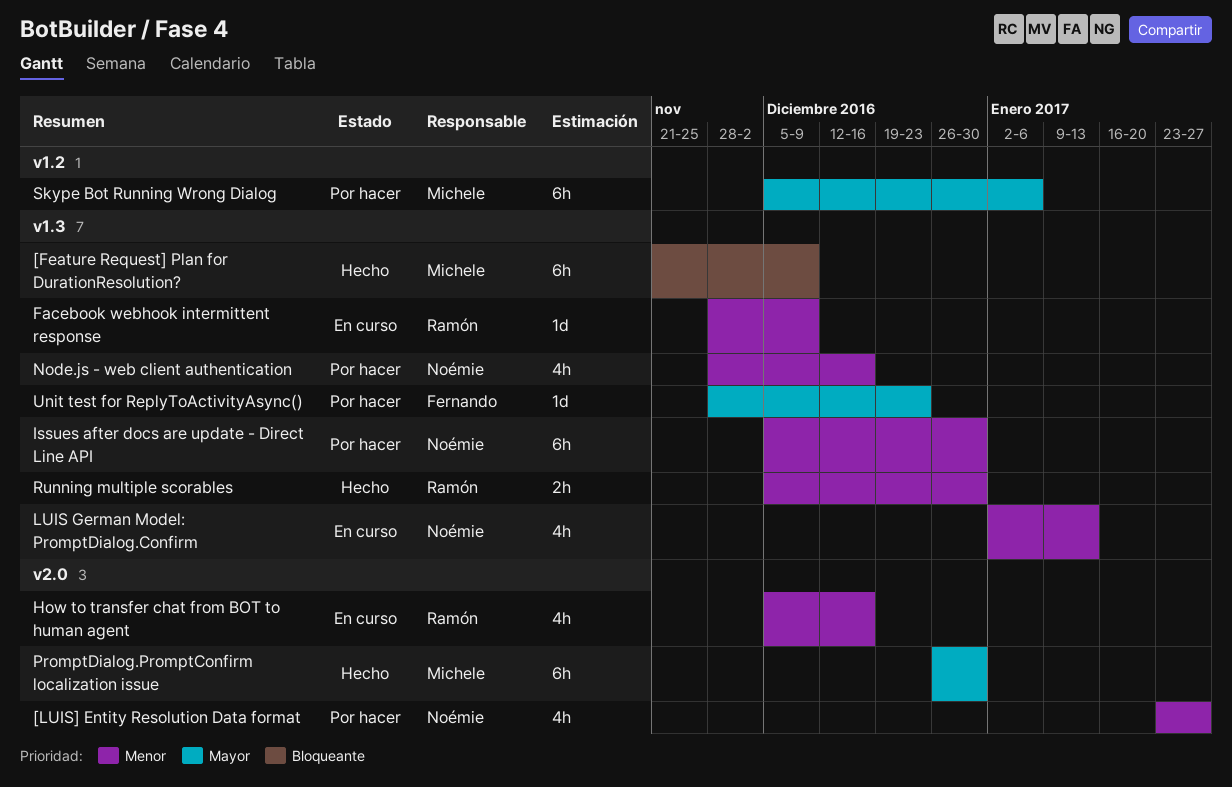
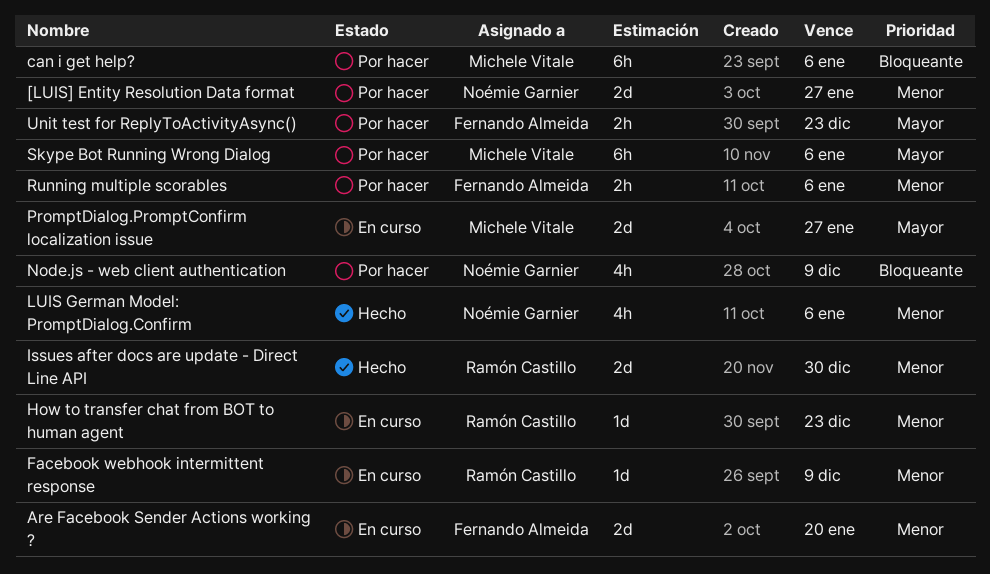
[Feature Request] Plan for DurationResolution?: present -> none
[LUIS] Entity Resolution Data format, estimate: 4h -> 2d
Are Facebook Sender Actions working ?: none -> present
can i get help?: none -> present
How to transfer chat from BOT to human agent, estimate: 4h -> 1d
How to transfer chat from BOT to human agent, due: Dec 16 -> Dec 23
Issues after docs are update - Direct Line API, status: Por hacer -> Hecho
Issues after docs are update - Direct Line API, owner: Noémie Garnier -> Ramón Castillo
Issues after docs are update - Direct Line API, estimate: 6h -> 2d
LUIS German Model: PromptDialog.Confirm, status: En curso -> Hecho
LUIS German Model: PromptDialog.Confirm, due: Jan 13 -> Jan 6
Node.js - web client authentication, priority: Menor -> Bloqueante
Node.js - web client authentication, due: Dec 16 -> Dec 9
PromptDialog.PromptConfirm localization issue, status: Hecho -> En curso
PromptDialog.PromptConfirm localization issue, estimate: 6h -> 2d
PromptDialog.PromptConfirm localization issue, due: Dec 30 -> Jan 27
Running multiple scorables, status: Hecho -> Por hacer
Running multiple scorables, owner: Ramón Castillo -> Fernando Almeida
Running multiple scorables, due: Dec 30 -> Jan 6
Unit test for ReplyToActivityAsync(), estimate: 1d -> 2h

